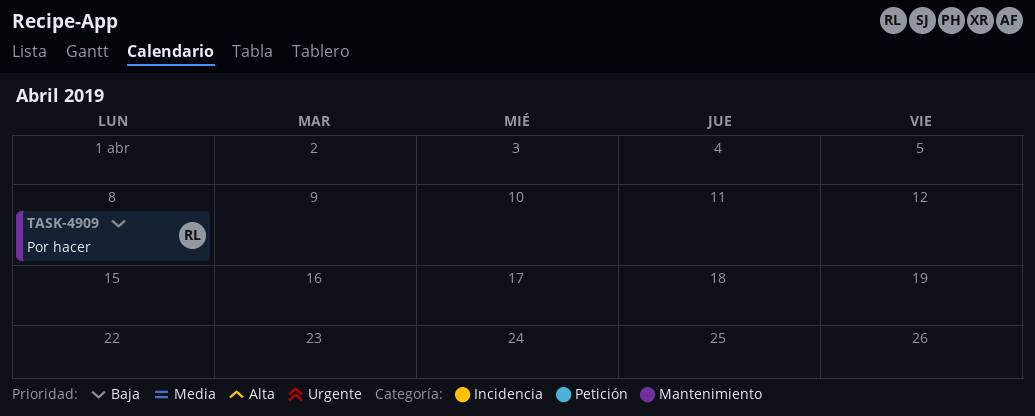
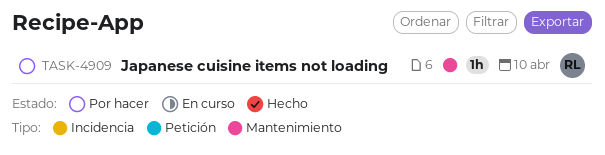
TASK-4909, due: Apr 8 -> Apr 10

